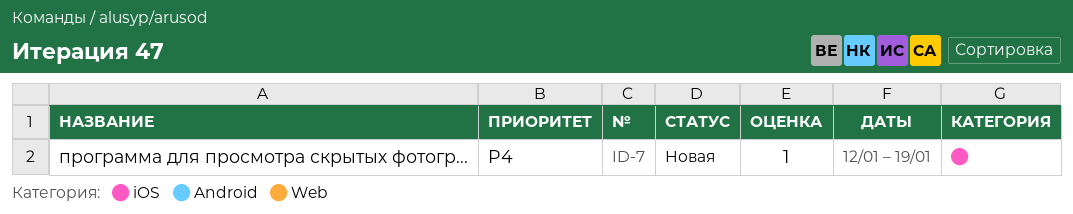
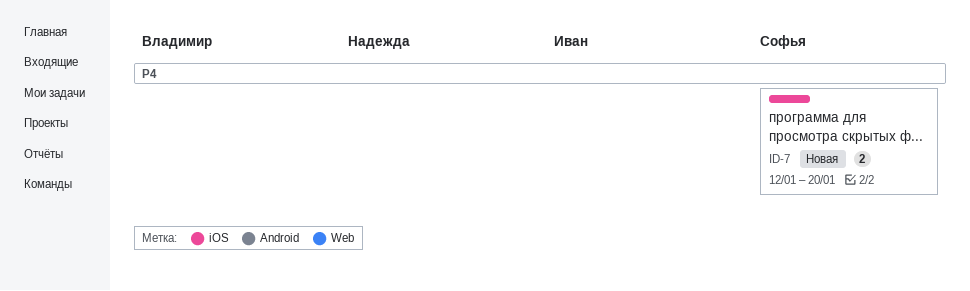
ID-7, estimate: 1 -> 2
ID-7, due: Jan 19 -> Jan 20

